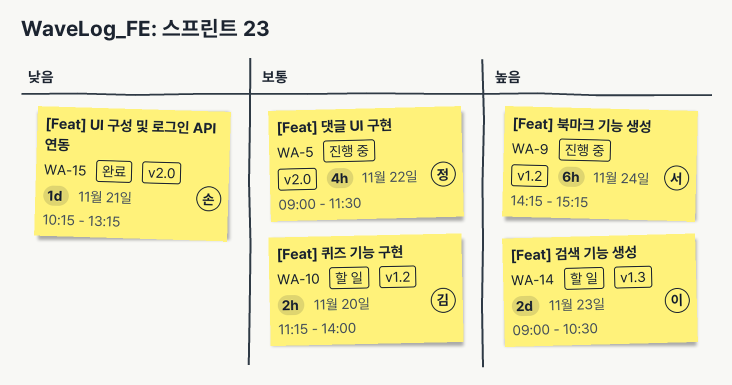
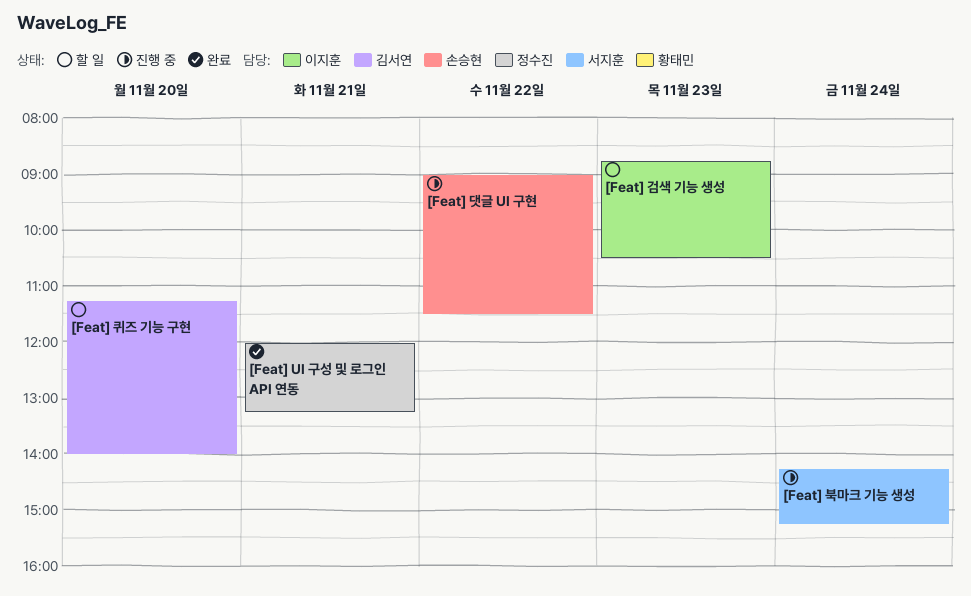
[Feat] UI 구성 및 로그인 API 연동, owner: 손승현 -> 정수진
[Feat] UI 구성 및 로그인 API 연동, begins: 10:15 -> 12:00
[Feat] 검색 기능 생성, begins: 09:00 -> 08:45
[Feat] 댓글 UI 구현, owner: 정수진 -> 손승현

